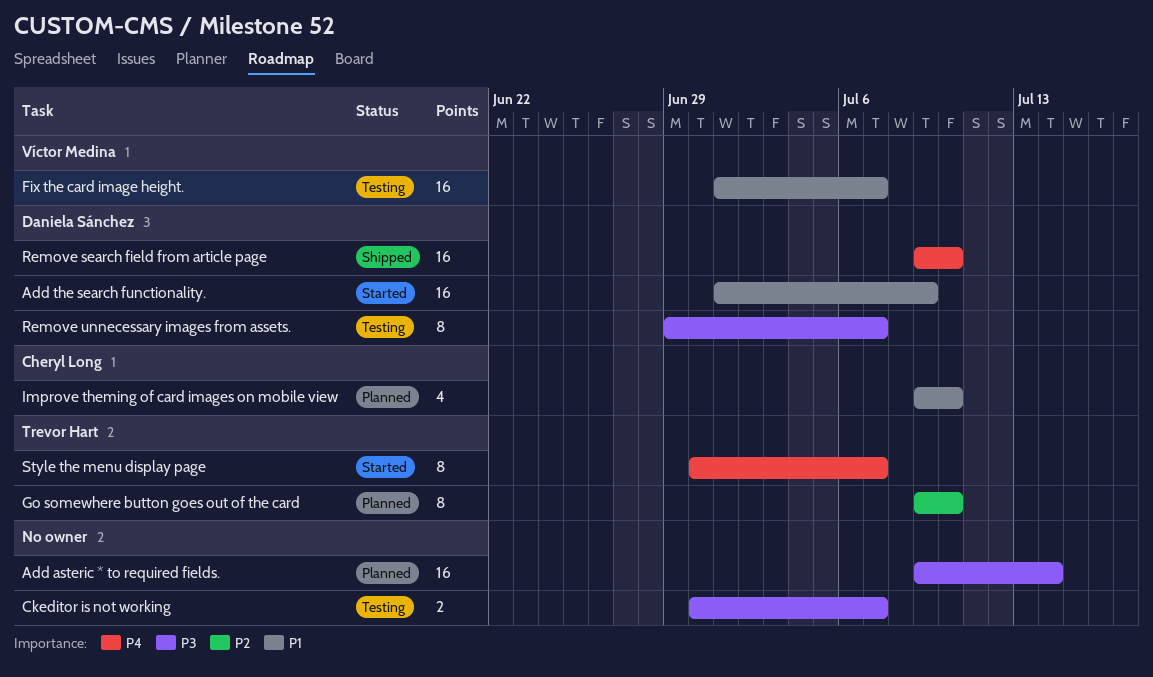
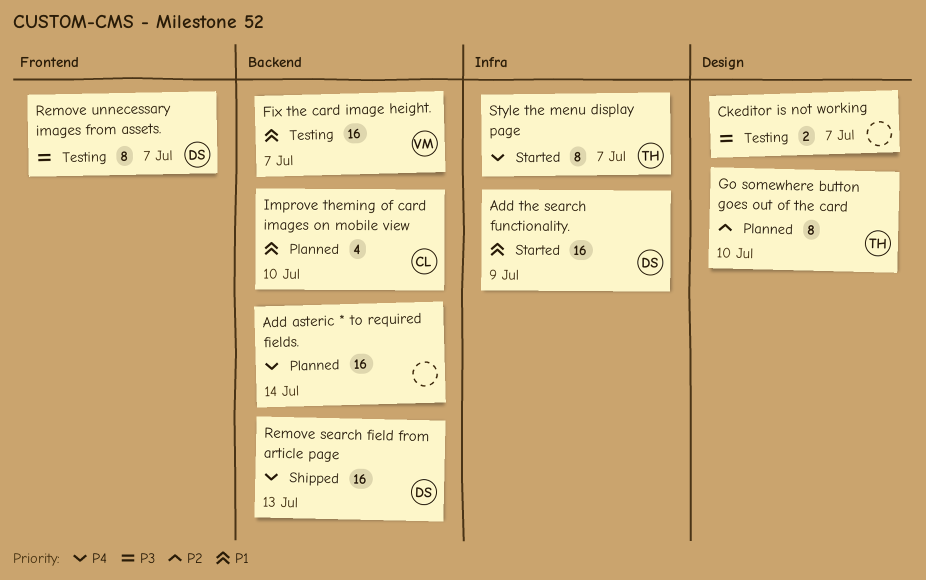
Add asteric * to required fields., priority: P3 -> P4
Remove search field from article page, due: Jul 10 -> Jul 13

